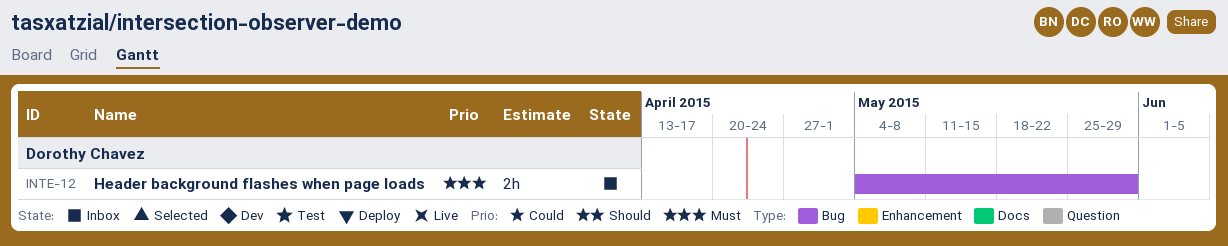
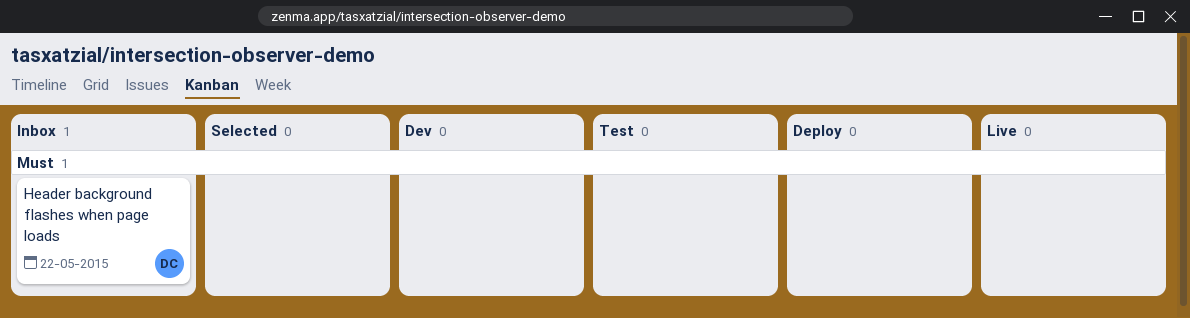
Header background flashes when page loads, due: May 29 -> May 22

